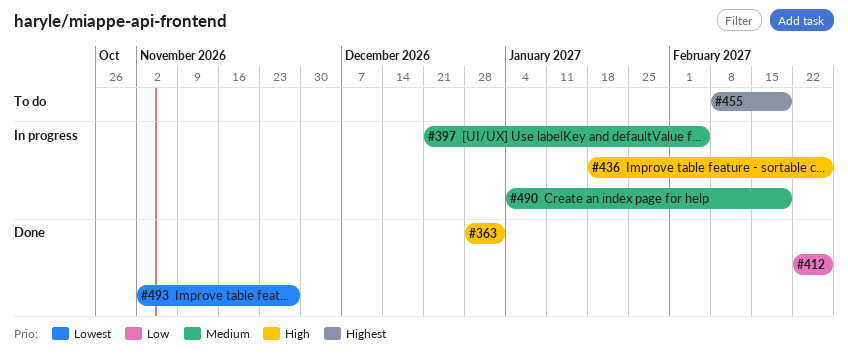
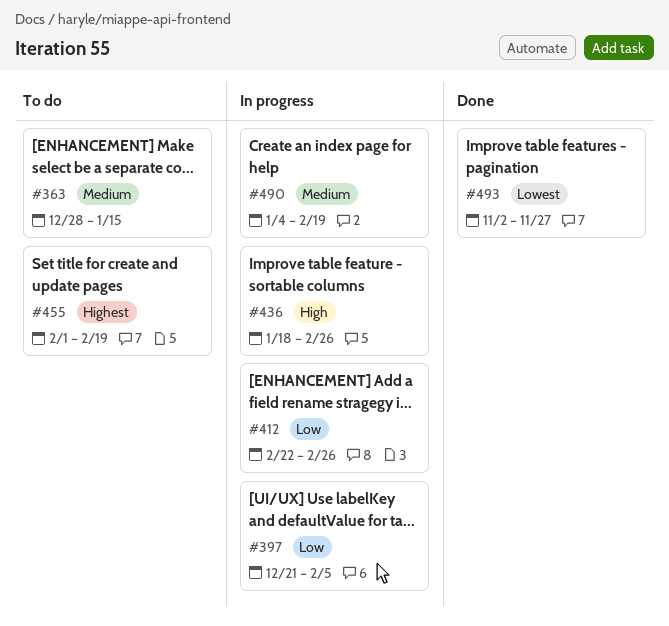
#363, status: Done -> To do
#363, priority: High -> Medium
#363, due: Jan 1 -> Jan 15
#397, priority: Medium -> Low
#412, status: Done -> In progress
#455, start: Feb 8 -> Feb 1

